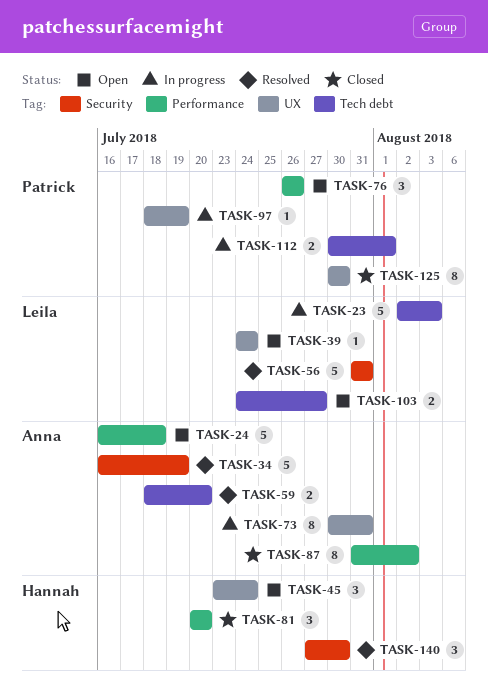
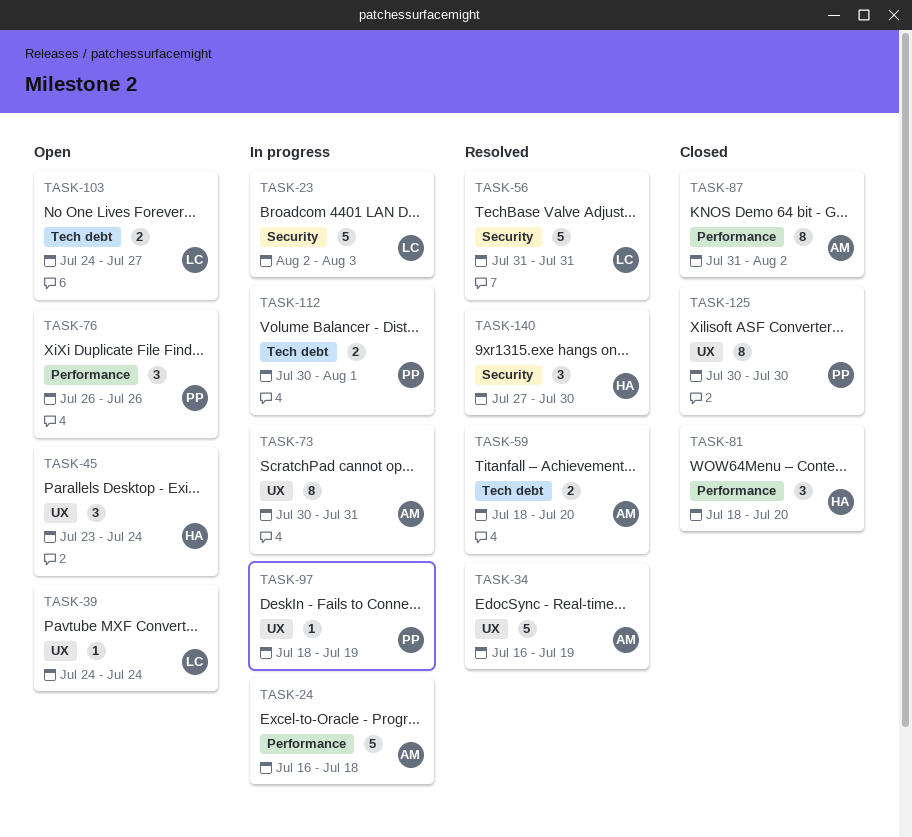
TASK-23, label: Tech debt -> Security
TASK-24, status: Open -> In progress
TASK-34, label: Security -> UX
TASK-81, start: Jul 20 -> Jul 18

